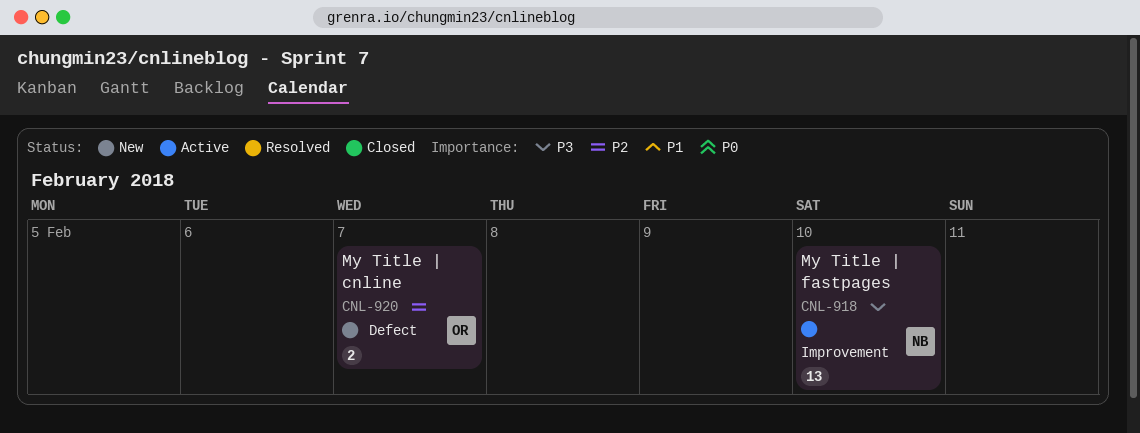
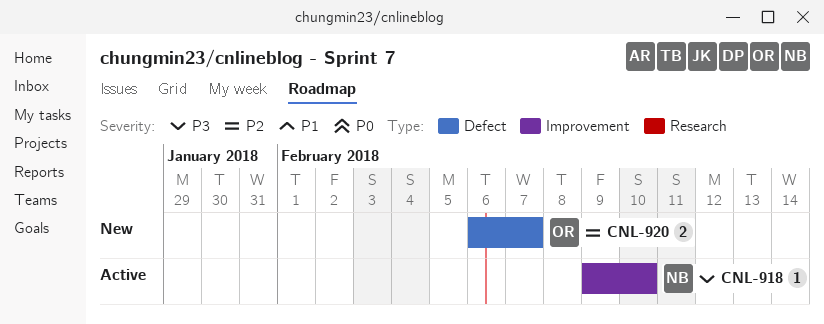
CNL-918, estimate: 13 -> 1

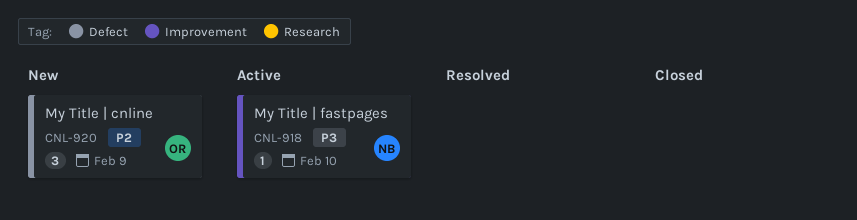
CNL-920, estimate: 2 -> 3
CNL-920, due: Feb 7 -> Feb 9

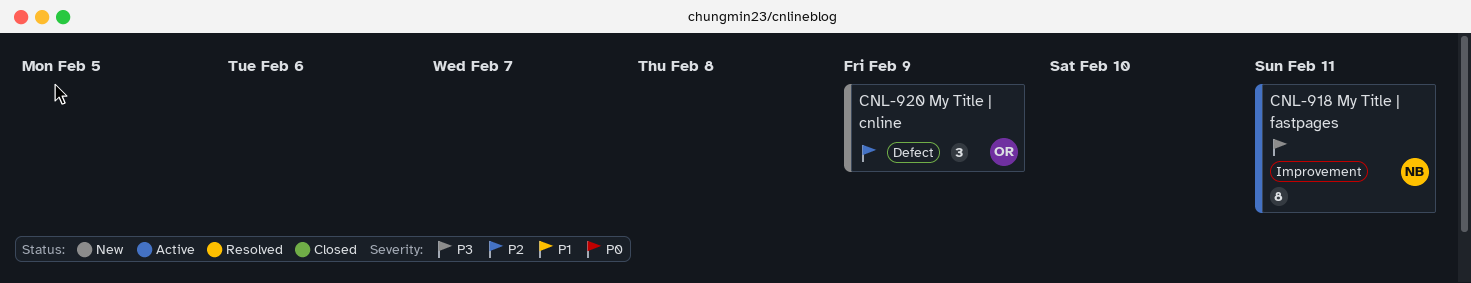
CNL-918, estimate: 1 -> 8
CNL-918, due: Feb 10 -> Feb 11

